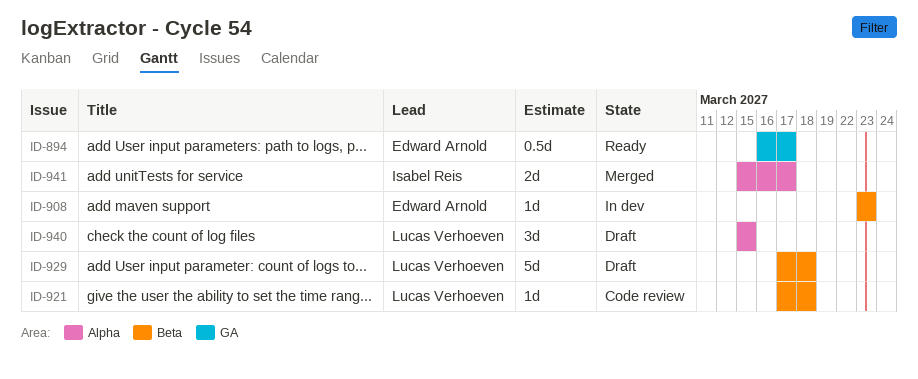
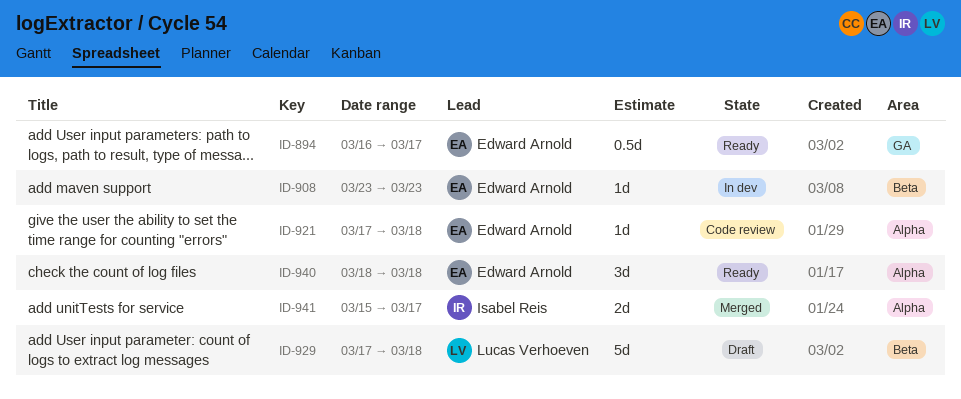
ID-921, owner: Lucas Verhoeven -> Edward Arnold
ID-921, label: Beta -> Alpha
ID-940, status: Draft -> Ready
ID-940, owner: Lucas Verhoeven -> Edward Arnold
ID-940, start: Mar 15 -> Mar 18
ID-940, due: Mar 15 -> Mar 18

